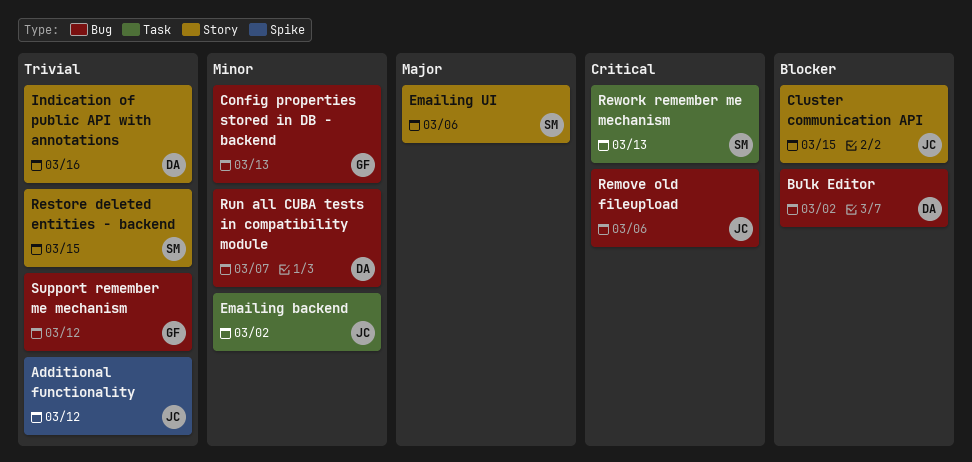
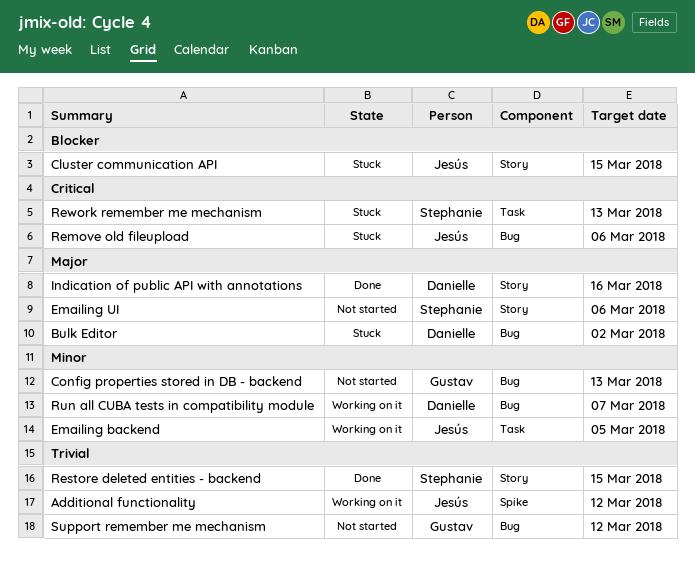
Bulk Editor, priority: Blocker -> Major
Emailing backend, due: Mar 2 -> Mar 5
Indication of public API with annotations, priority: Trivial -> Major

